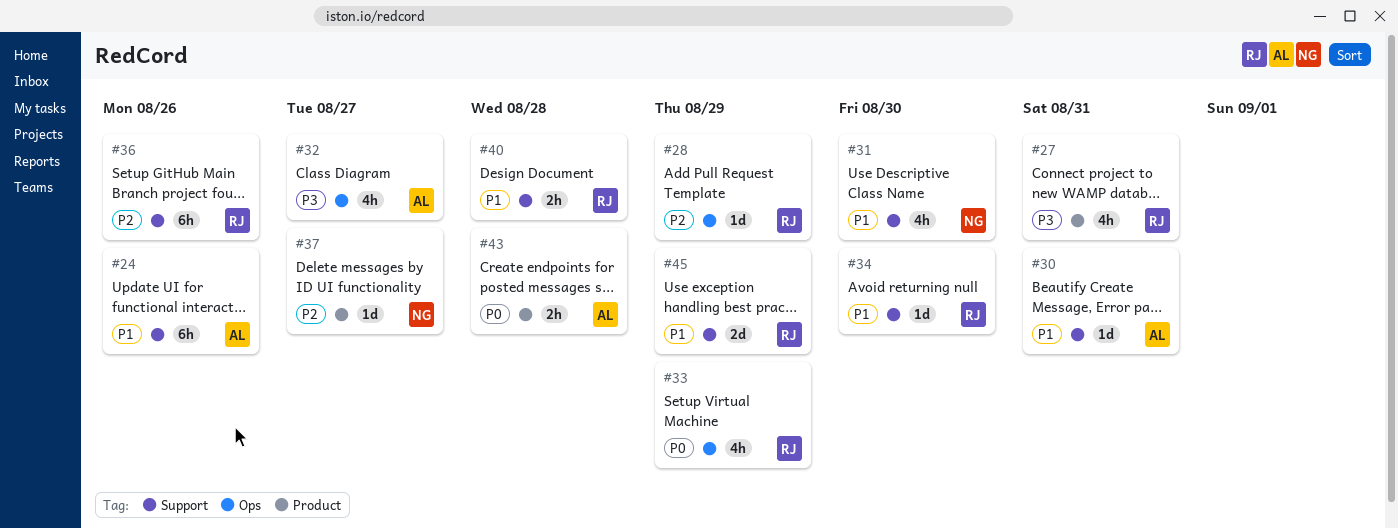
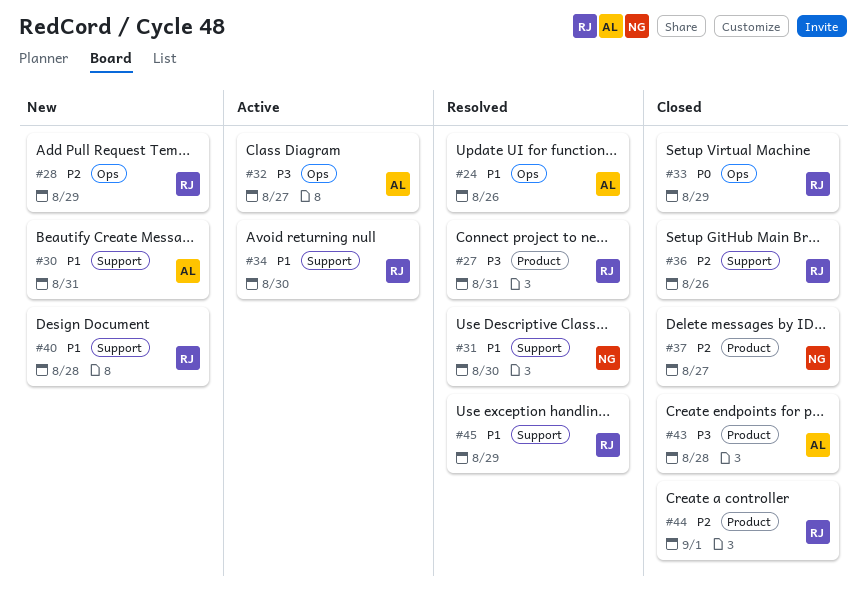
#24, label: Support -> Ops
#43, priority: P0 -> P3
#44: none -> present

